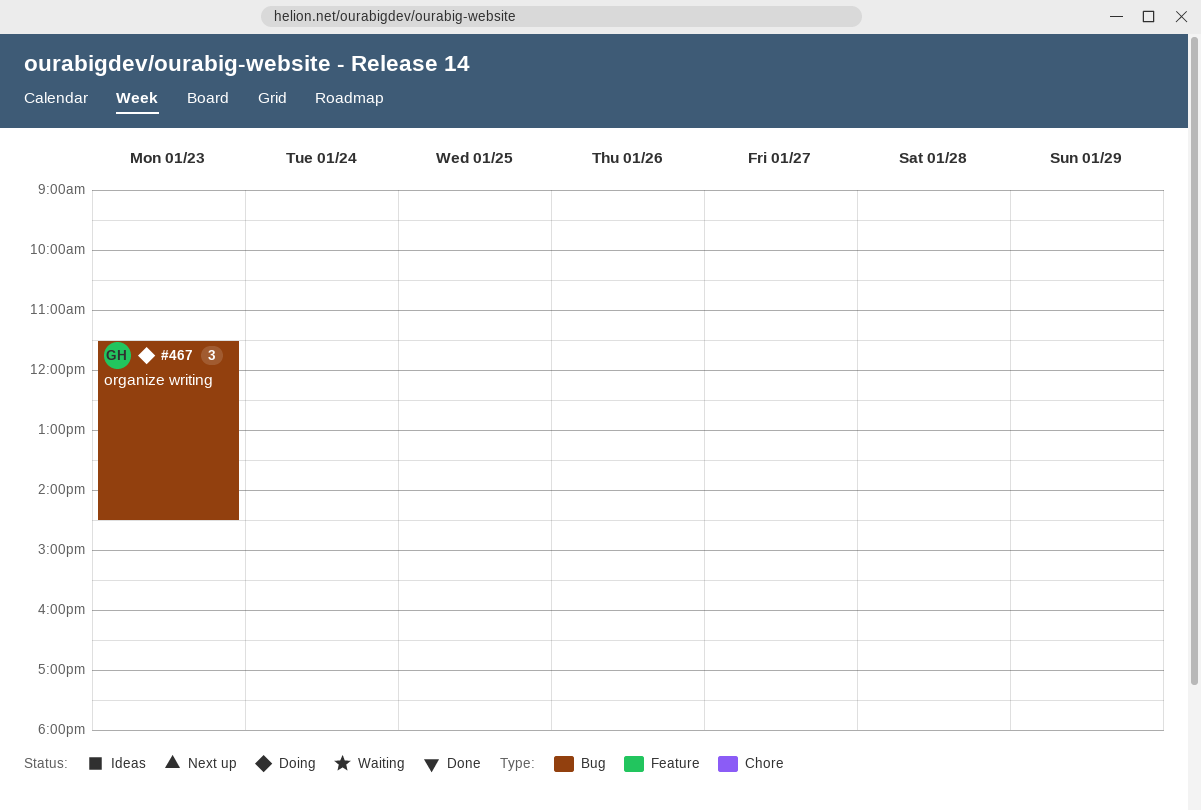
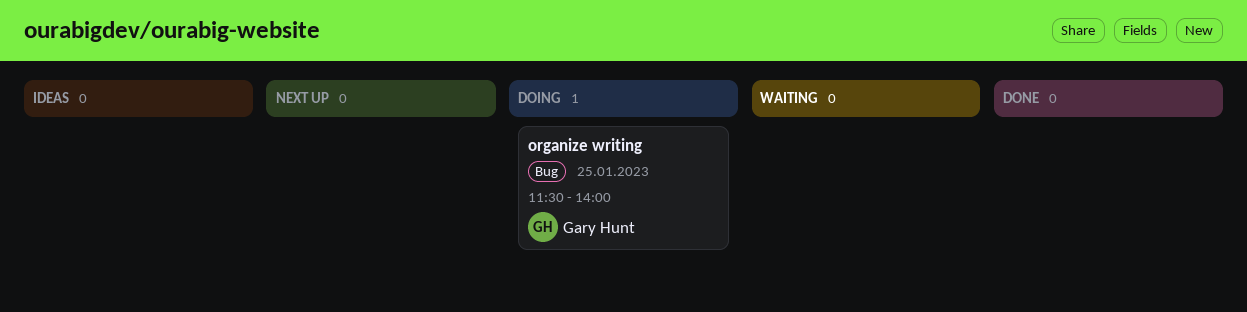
organize writing, day: Jan 23 -> Jan 25
organize writing, ends: 14:30 -> 14:00

